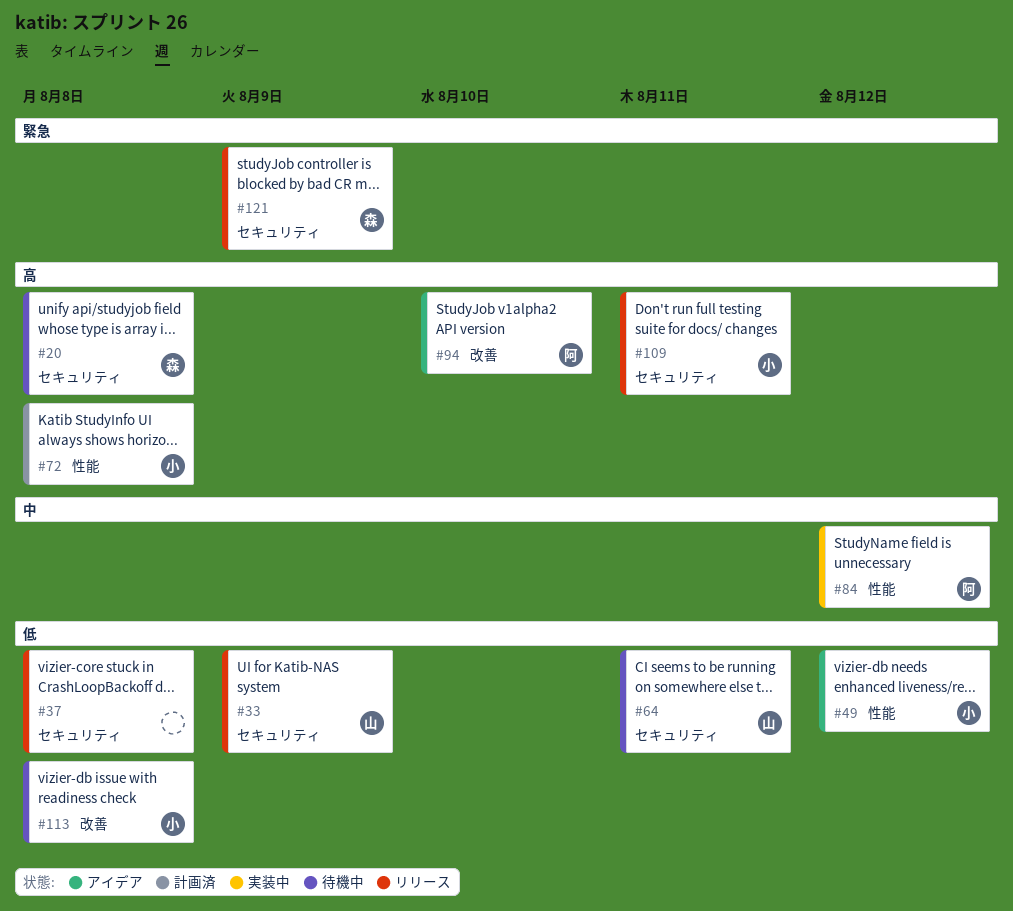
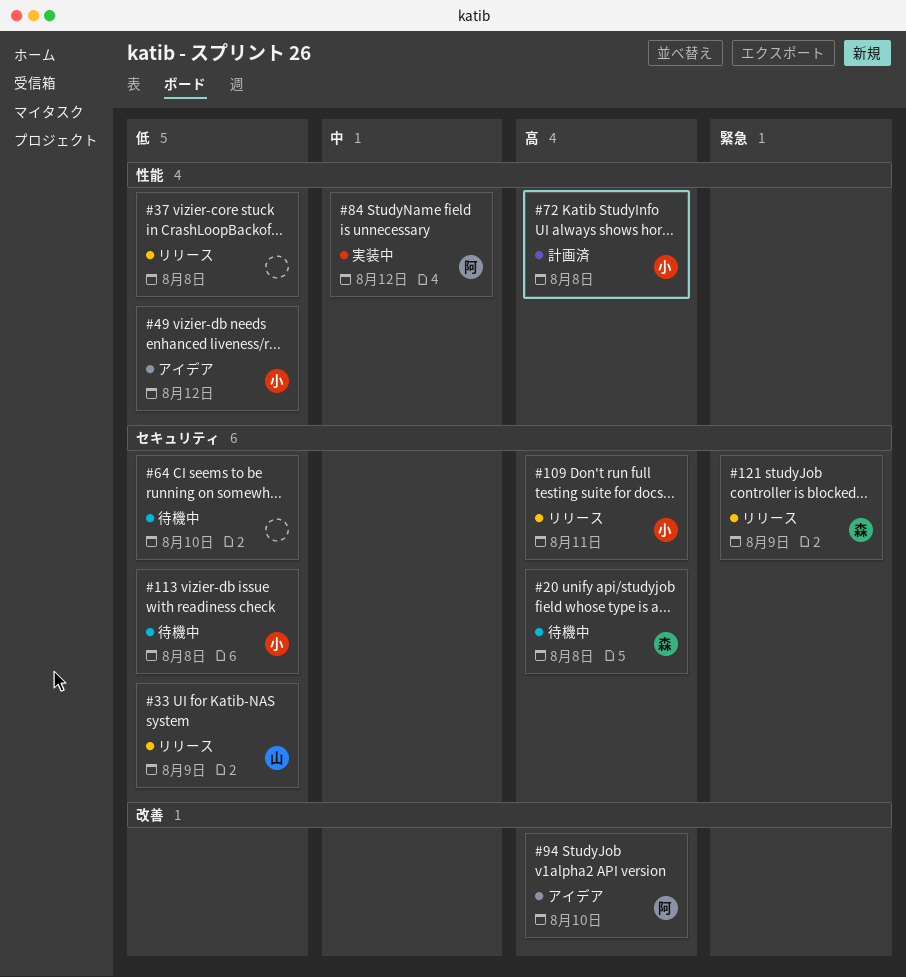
#37, label: セキュリティ -> 性能
#64, owner: 山 -> none
#64, due: Aug 11 -> Aug 10
#113, label: 改善 -> セキュリティ

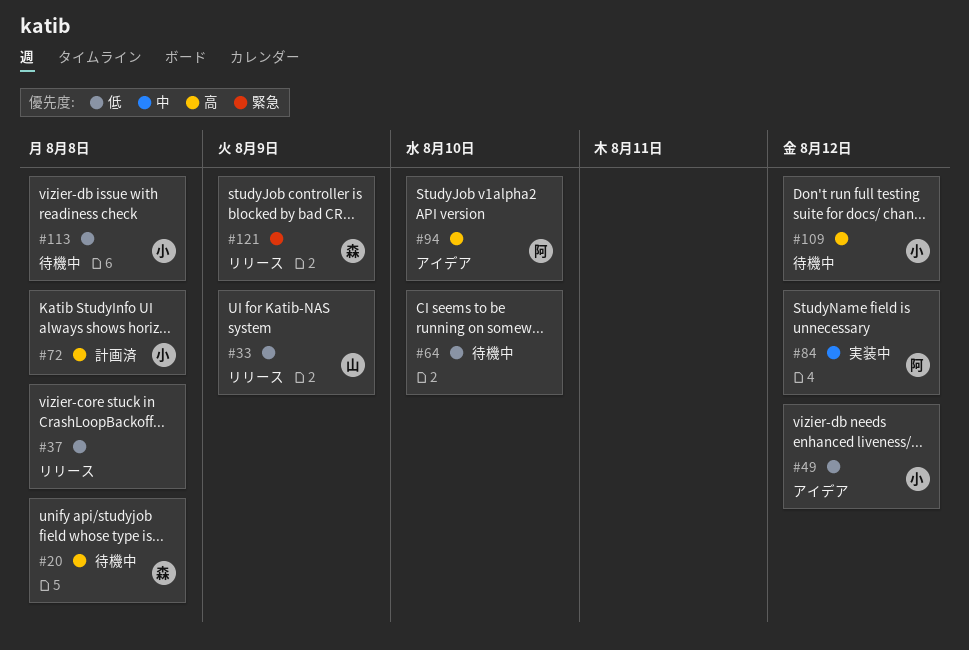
#109, status: リリース -> 待機中
#109, due: Aug 11 -> Aug 12

